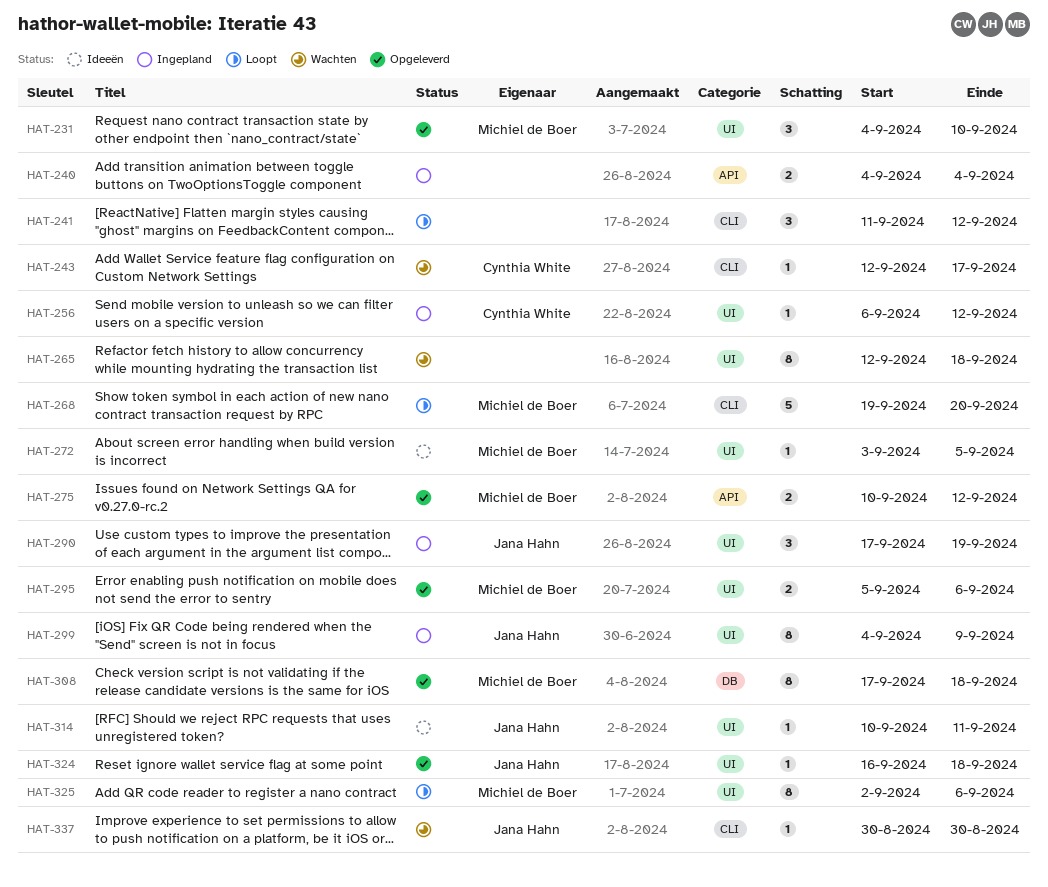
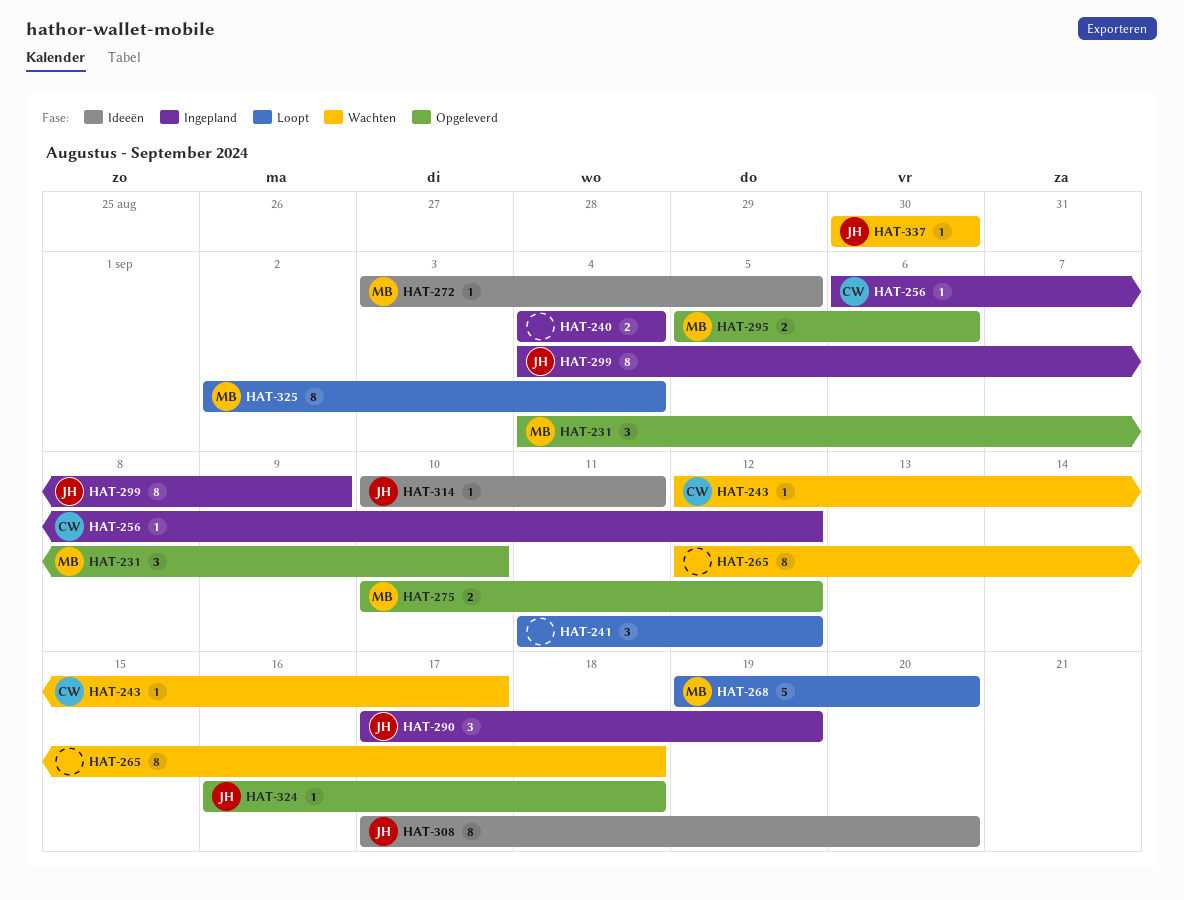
HAT-308, status: Opgeleverd -> Ideeën
HAT-308, owner: Michiel de Boer -> Jana Hahn
HAT-308, due: Sep 18 -> Sep 20
HAT-325, due: Sep 6 -> Sep 4

